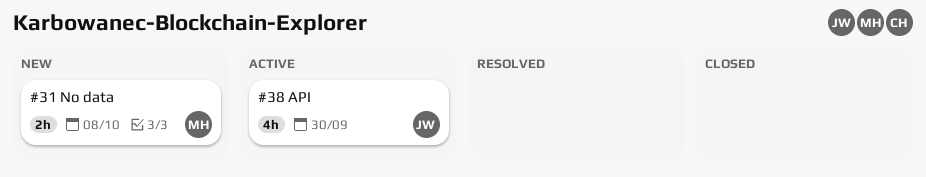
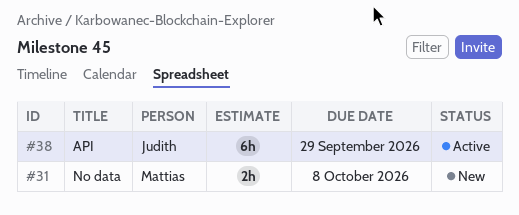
#38, estimate: 4h -> 6h
#38, due: Sep 30 -> Sep 29

